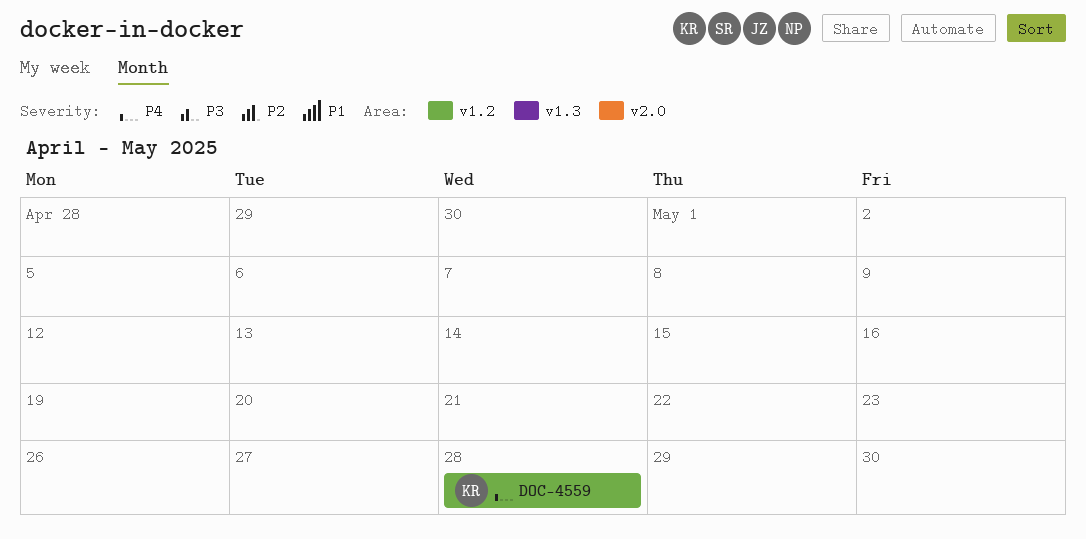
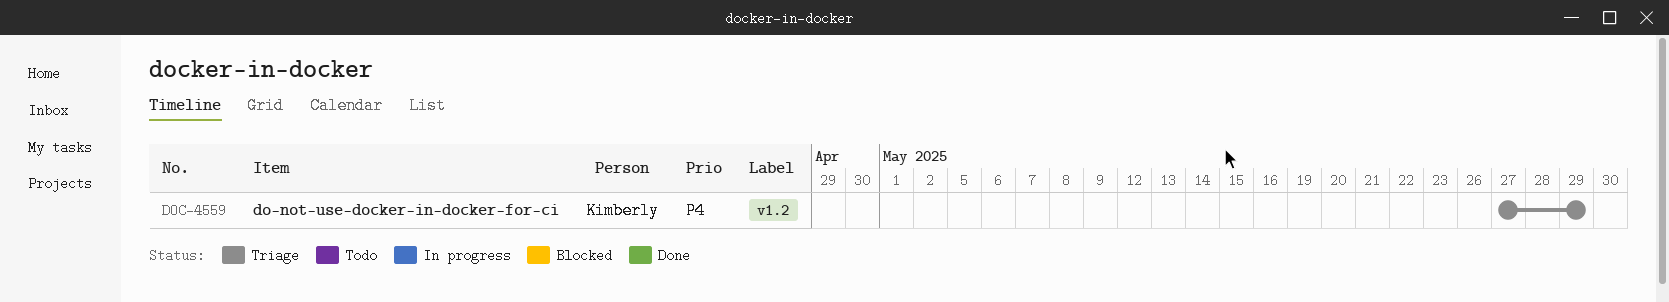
DOC-4559, start: May 28 -> May 27
DOC-4559, due: May 28 -> May 29

